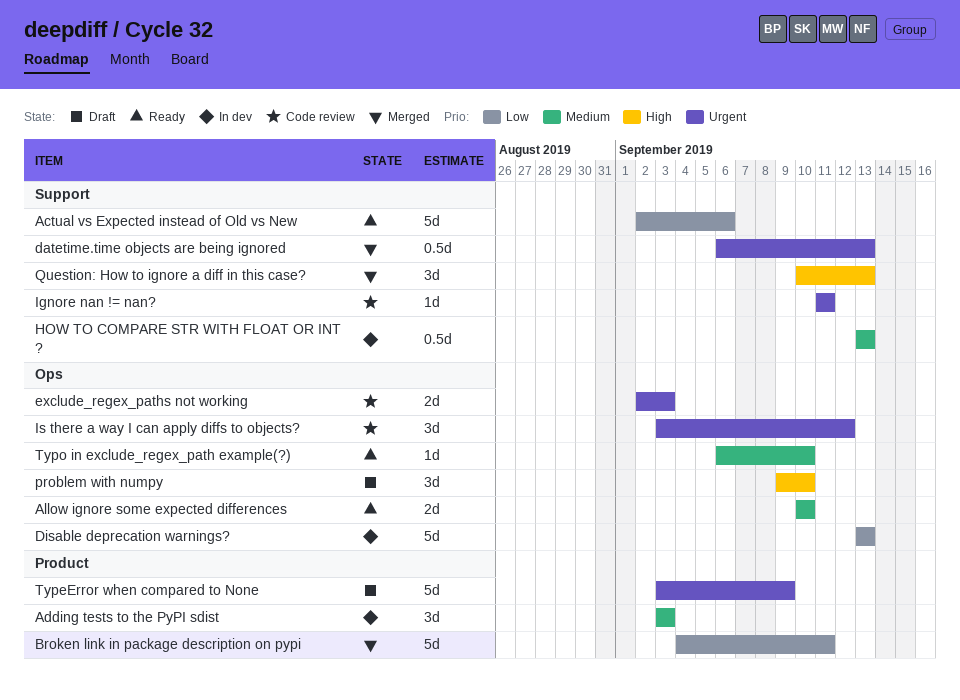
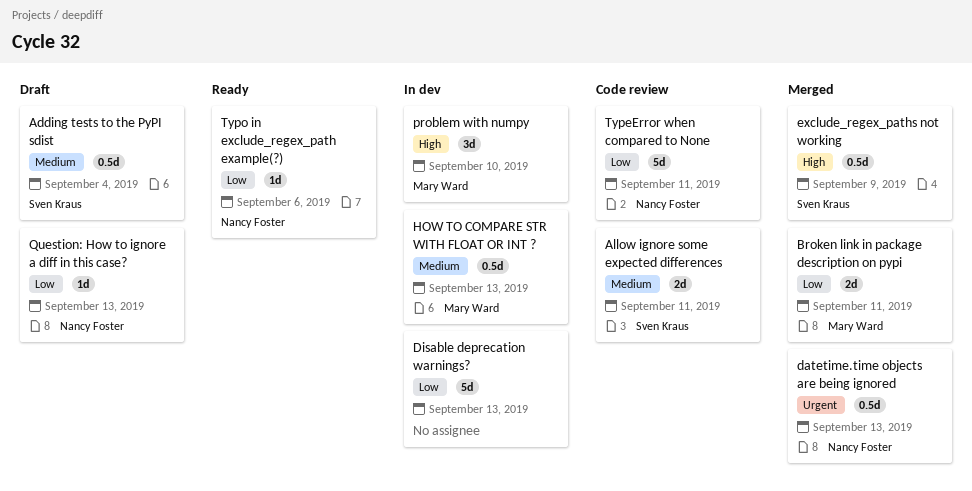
Actual vs Expected instead of Old vs New: present -> none
Adding tests to the PyPI sdist, status: In dev -> Draft
Adding tests to the PyPI sdist, estimate: 3d -> 0.5d
Adding tests to the PyPI sdist, due: Sep 3 -> Sep 4
Allow ignore some expected differences, status: Ready -> Code review
Allow ignore some expected differences, due: Sep 10 -> Sep 11
Broken link in package description on pypi, estimate: 5d -> 2d
exclude_regex_paths not working, status: Code review -> Merged
exclude_regex_paths not working, priority: Urgent -> High
exclude_regex_paths not working, estimate: 2d -> 0.5d
exclude_regex_paths not working, due: Sep 3 -> Sep 9
Ignore nan != nan?: present -> none
Is there a way I can apply diffs to objects?: present -> none
problem with numpy, status: Draft -> In dev
Question: How to ignore a diff in this case?, status: Merged -> Draft
Question: How to ignore a diff in this case?, priority: High -> Low
Question: How to ignore a diff in this case?, estimate: 3d -> 1d
TypeError when compared to None, status: Draft -> Code review
TypeError when compared to None, priority: Urgent -> Low
TypeError when compared to None, due: Sep 9 -> Sep 11
Typo in exclude_regex_path example(?), priority: Medium -> Low
Typo in exclude_regex_path example(?), due: Sep 10 -> Sep 6

